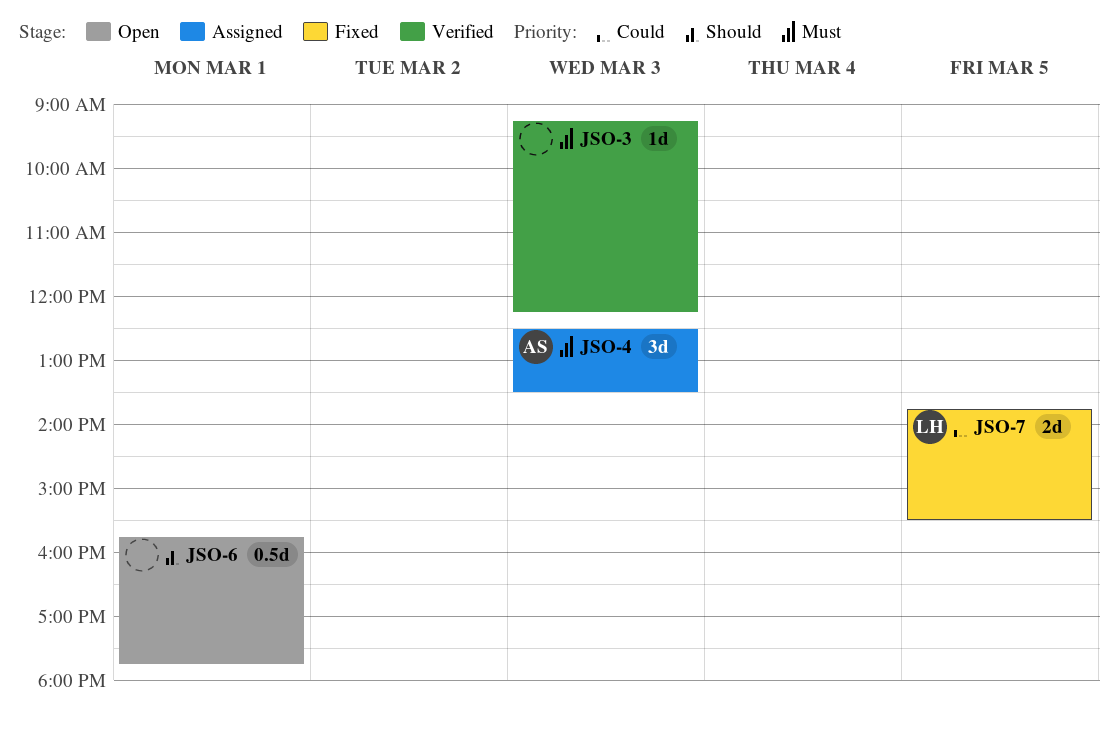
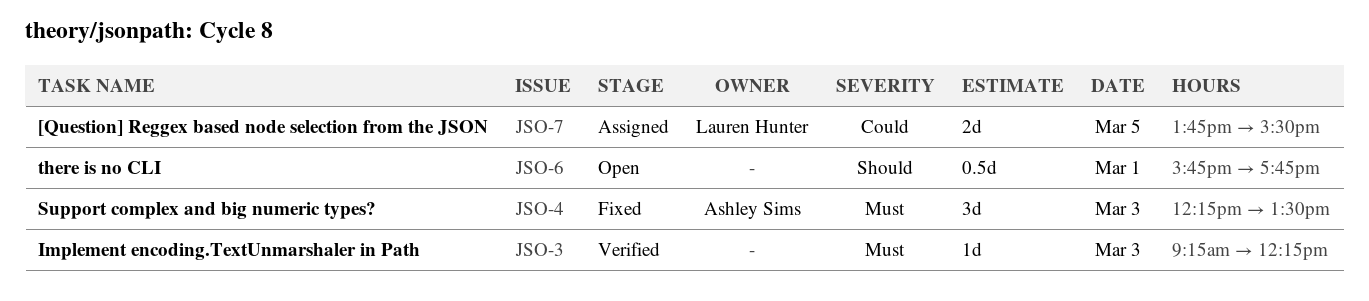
JSO-4, status: Assigned -> Fixed
JSO-4, begins: 12:30 -> 12:15
JSO-7, status: Fixed -> Assigned

